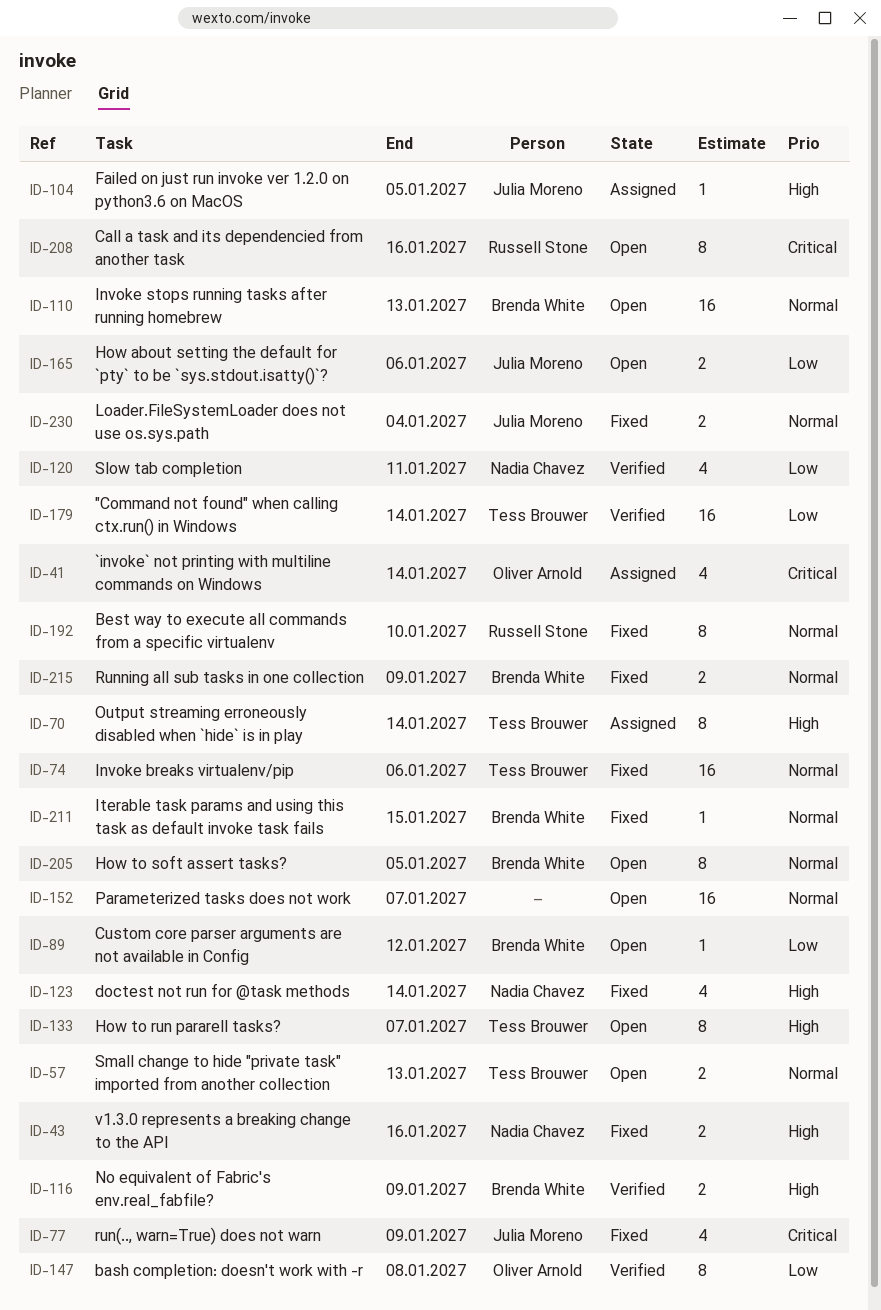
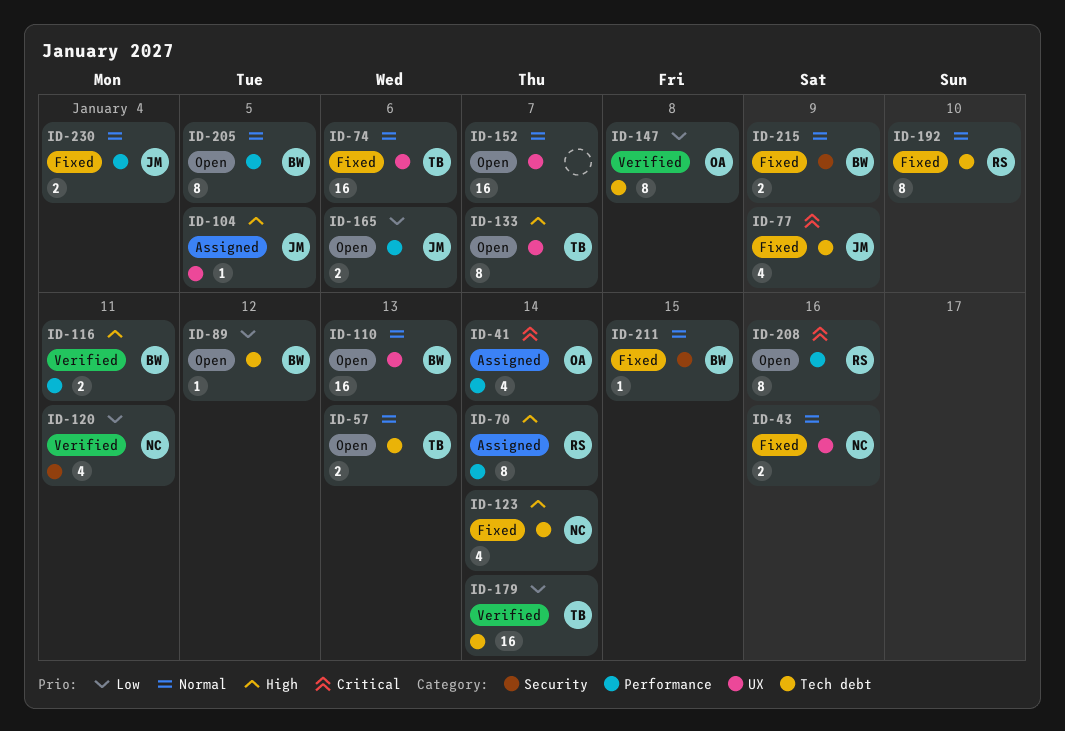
ID-43, priority: High -> Normal
ID-70, owner: Tess Brouwer -> Russell Stone
ID-116, due: Jan 9 -> Jan 11

